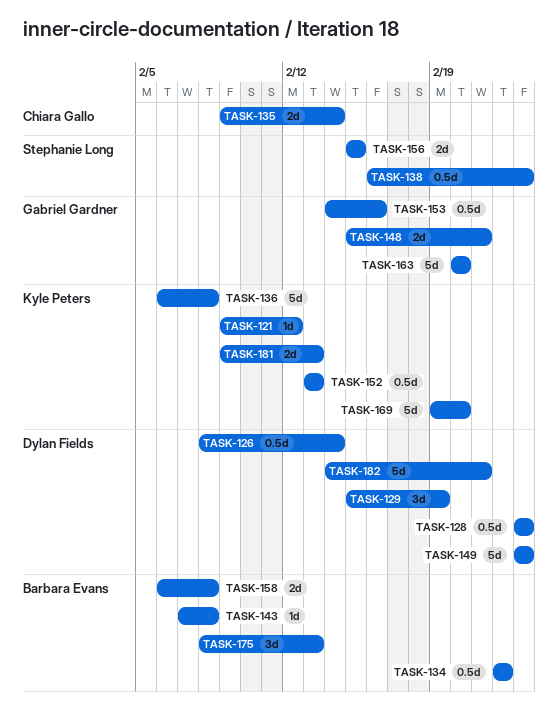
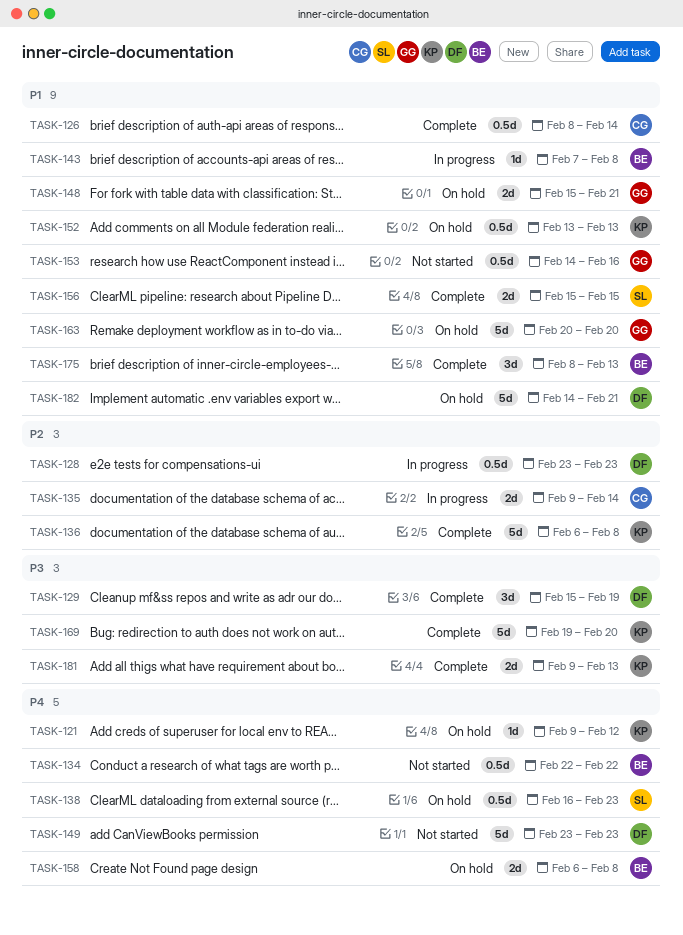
TASK-126, owner: Dylan Fields -> Chiara Gallo

